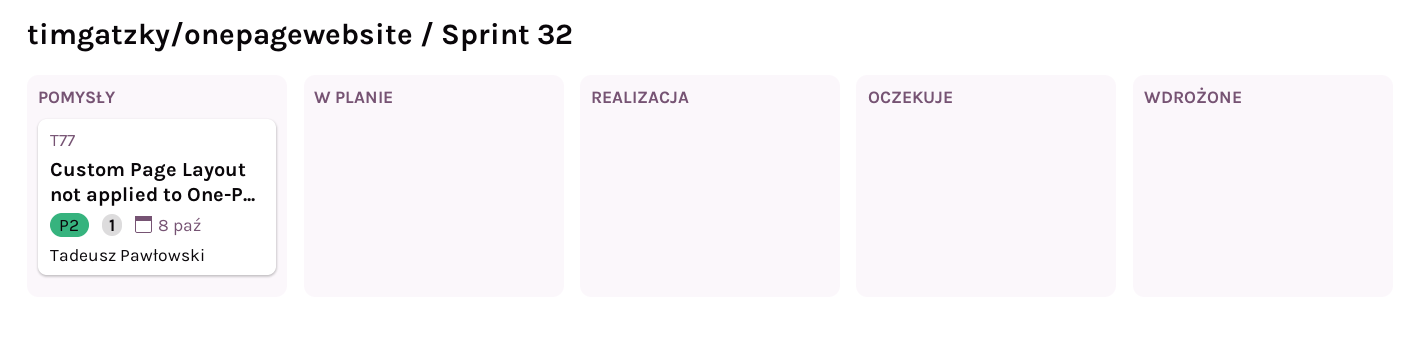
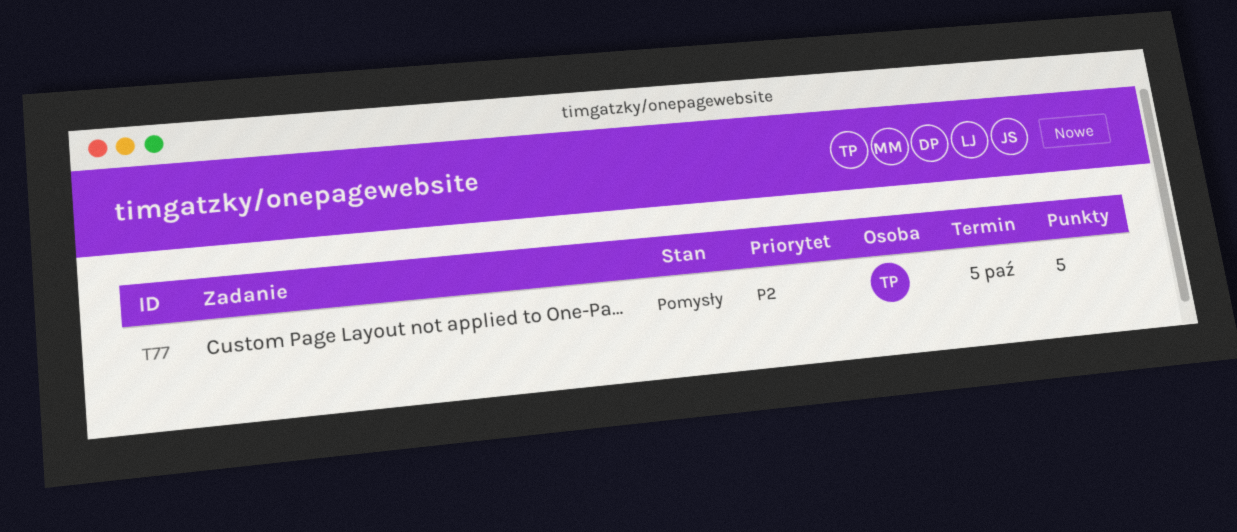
T77, estimate: 1 -> 5
T77, due: Oct 8 -> Oct 5

